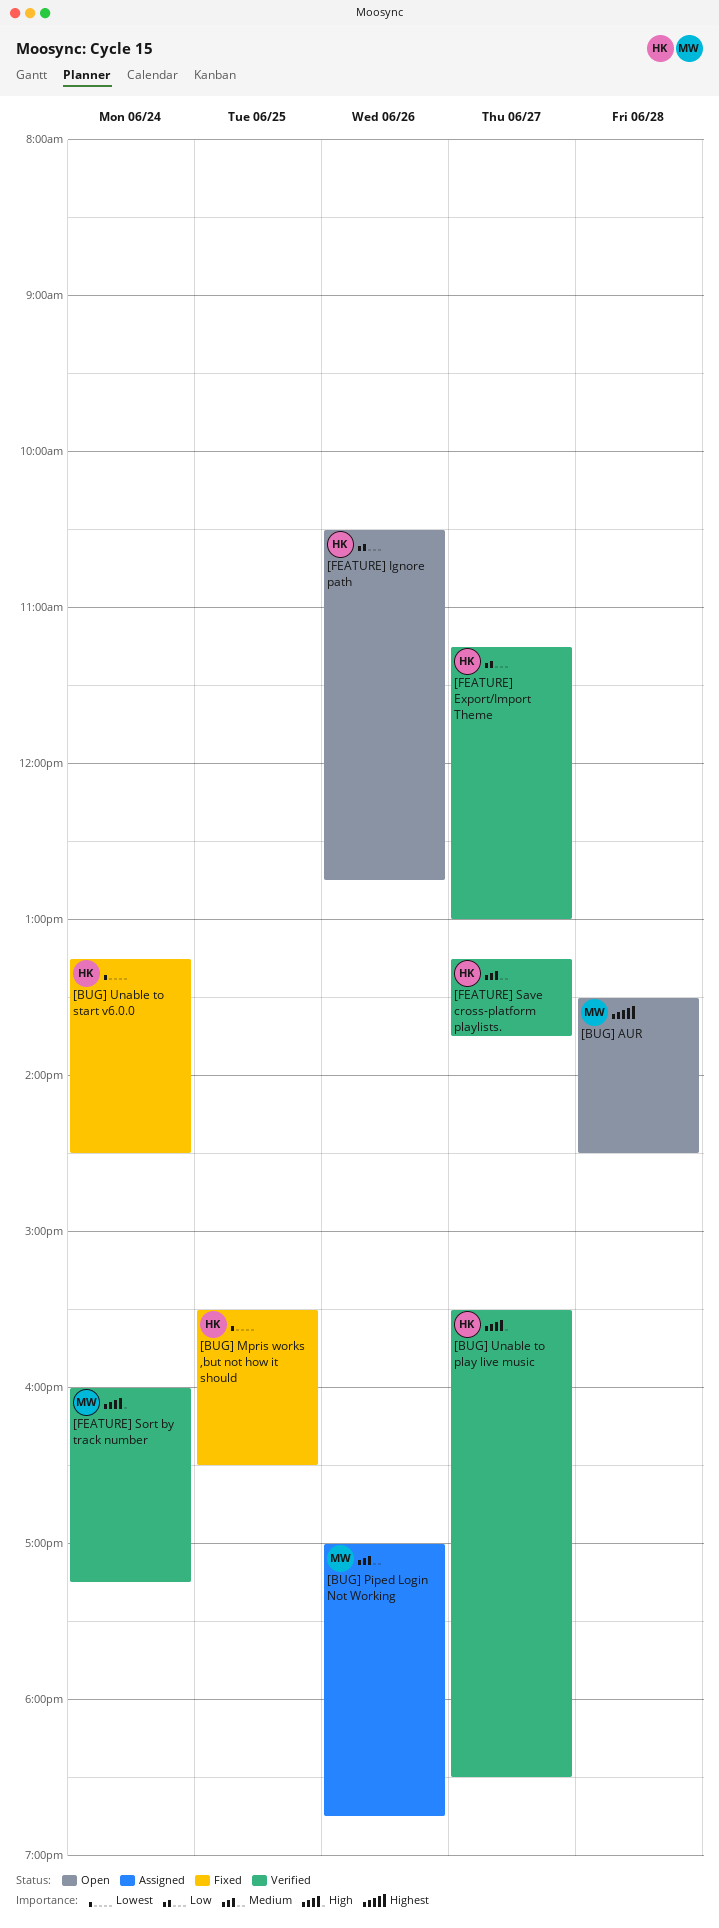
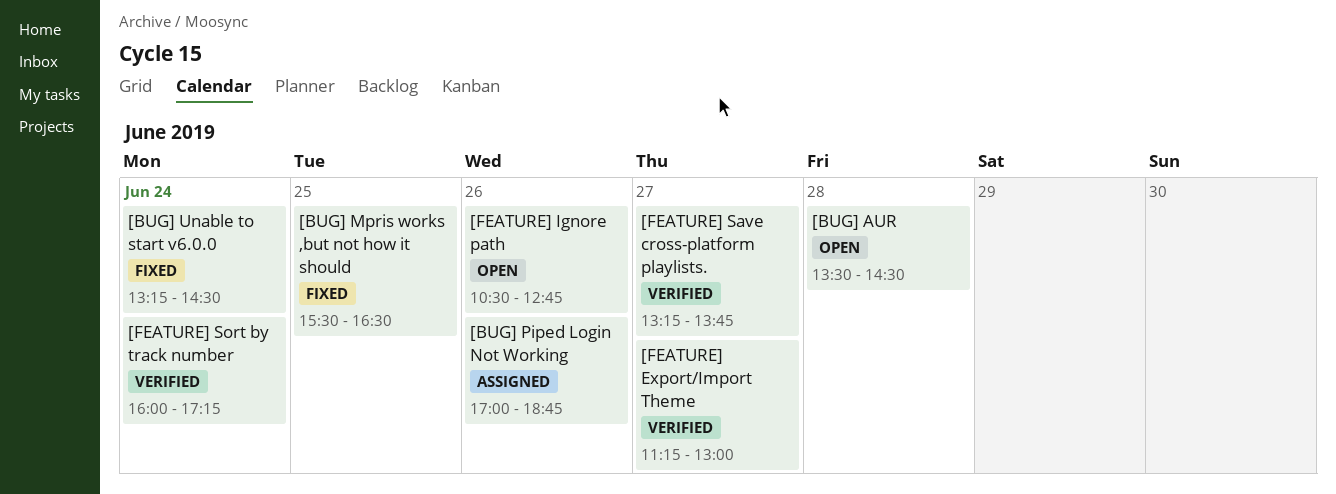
[BUG] Unable to play live music: present -> none

